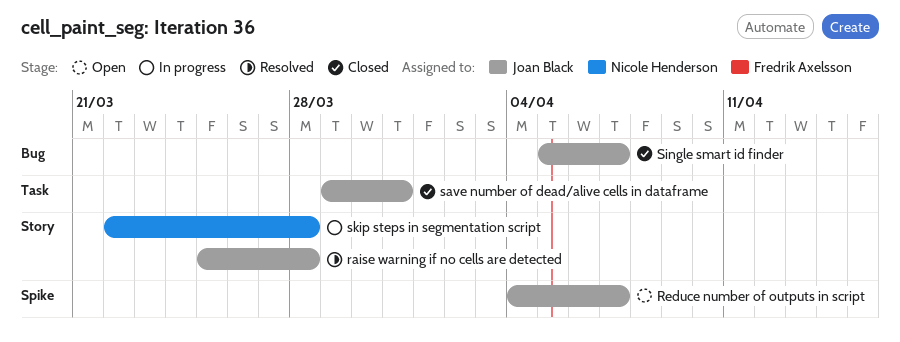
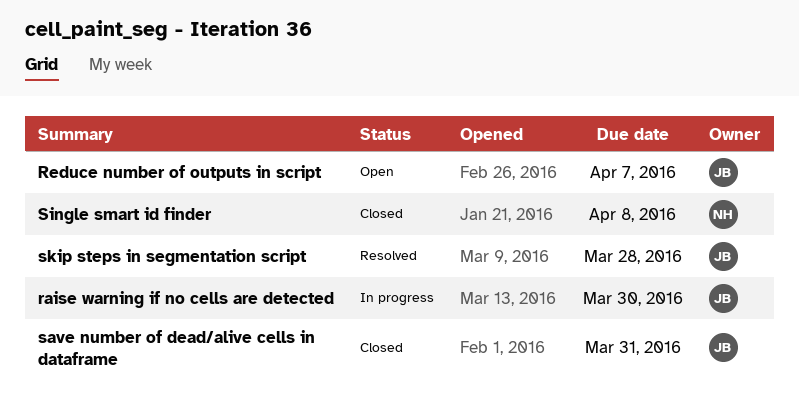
raise warning if no cells are detected, status: Resolved -> In progress
raise warning if no cells are detected, due: Mar 28 -> Mar 30
Single smart id finder, owner: Joan Black -> Nicole Henderson
Single smart id finder, due: Apr 7 -> Apr 8
skip steps in segmentation script, status: In progress -> Resolved
skip steps in segmentation script, owner: Nicole Henderson -> Joan Black

